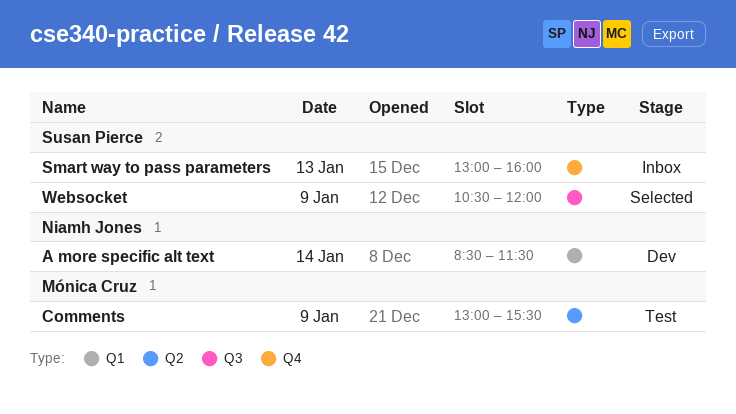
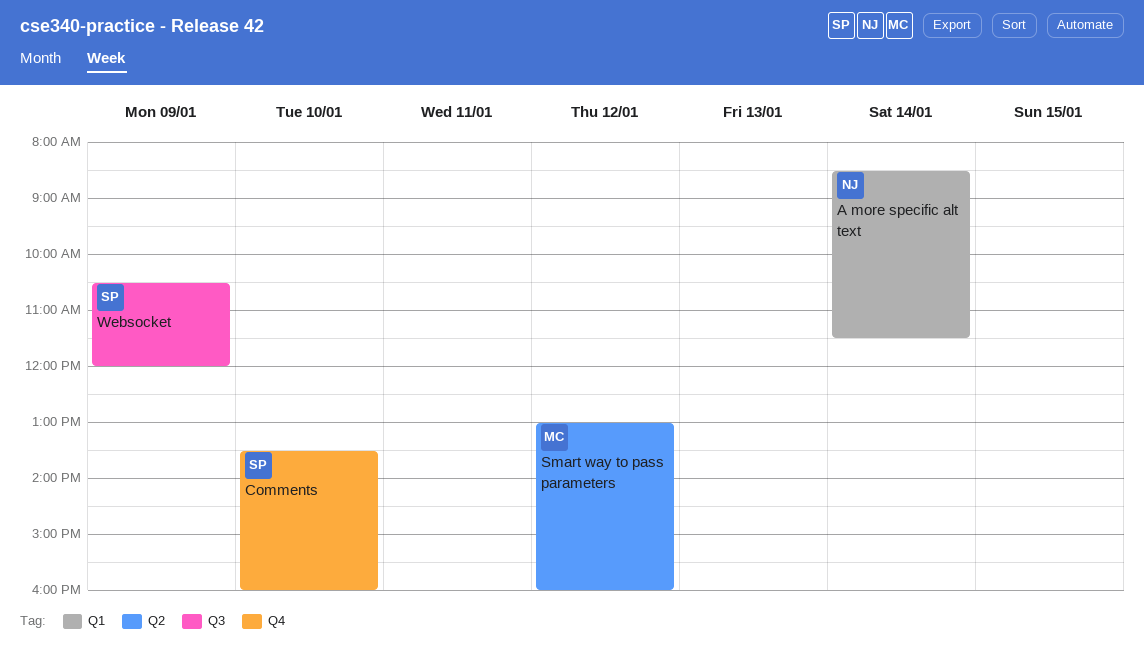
Comments, owner: Mónica Cruz -> Susan Pierce
Comments, label: Q2 -> Q4
Comments, day: Jan 9 -> Jan 10
Comments, begins: 13:00 -> 13:30
Comments, ends: 15:30 -> 16:00
Smart way to pass parameters, owner: Susan Pierce -> Mónica Cruz
Smart way to pass parameters, label: Q4 -> Q2
Smart way to pass parameters, day: Jan 13 -> Jan 12

